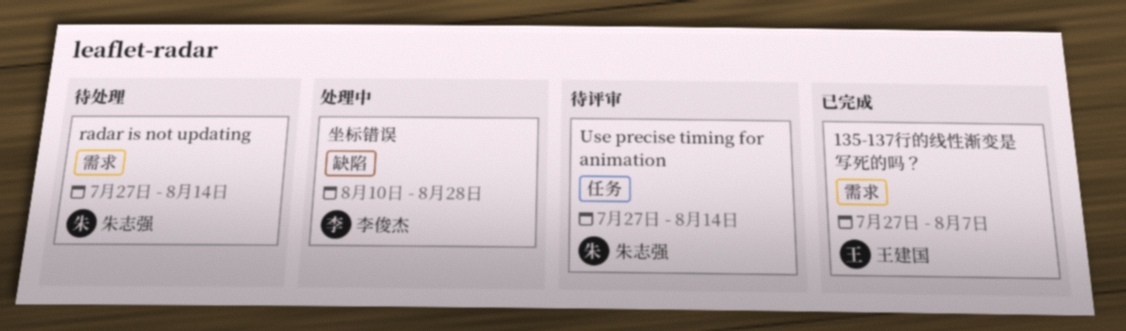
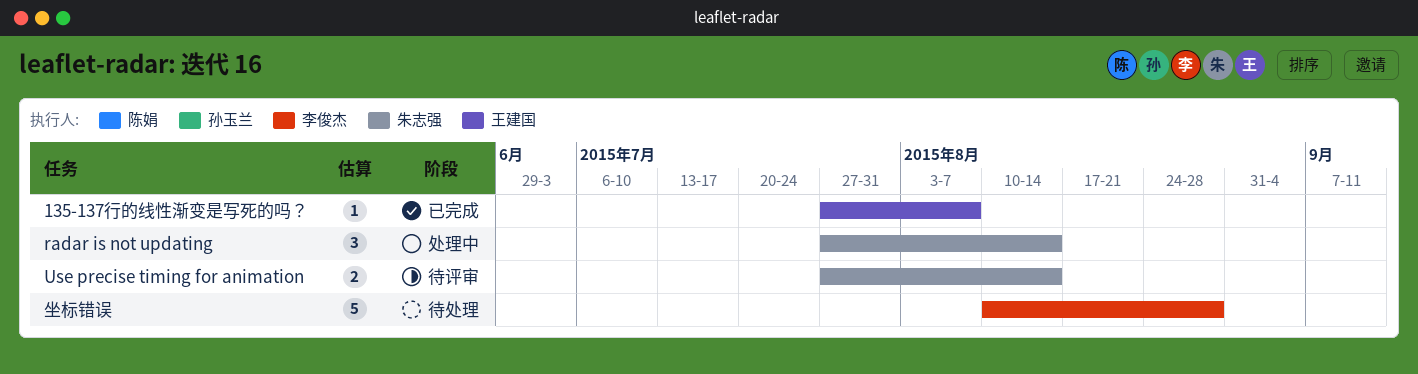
radar is not updating, status: 待处理 -> 处理中
坐标错误, status: 处理中 -> 待处理

